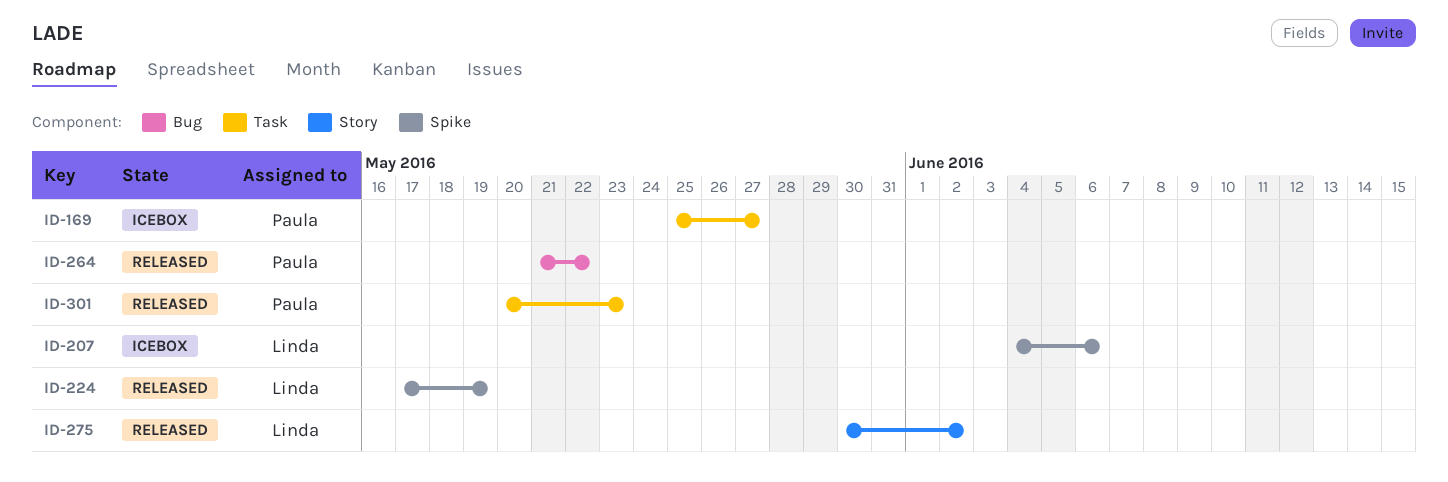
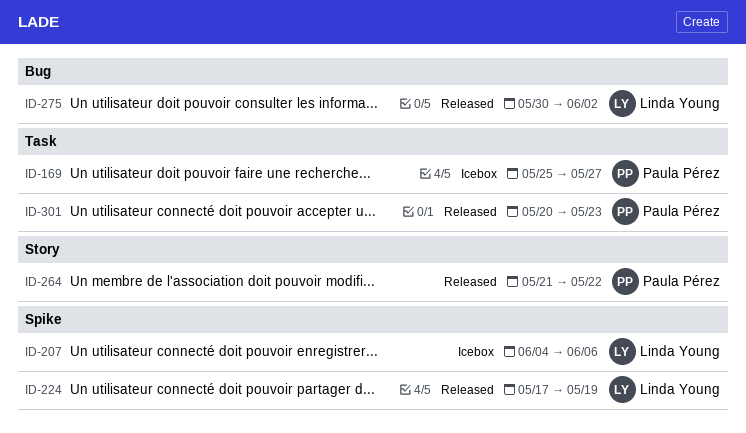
ID-264, label: Bug -> Story
ID-275, label: Story -> Bug

